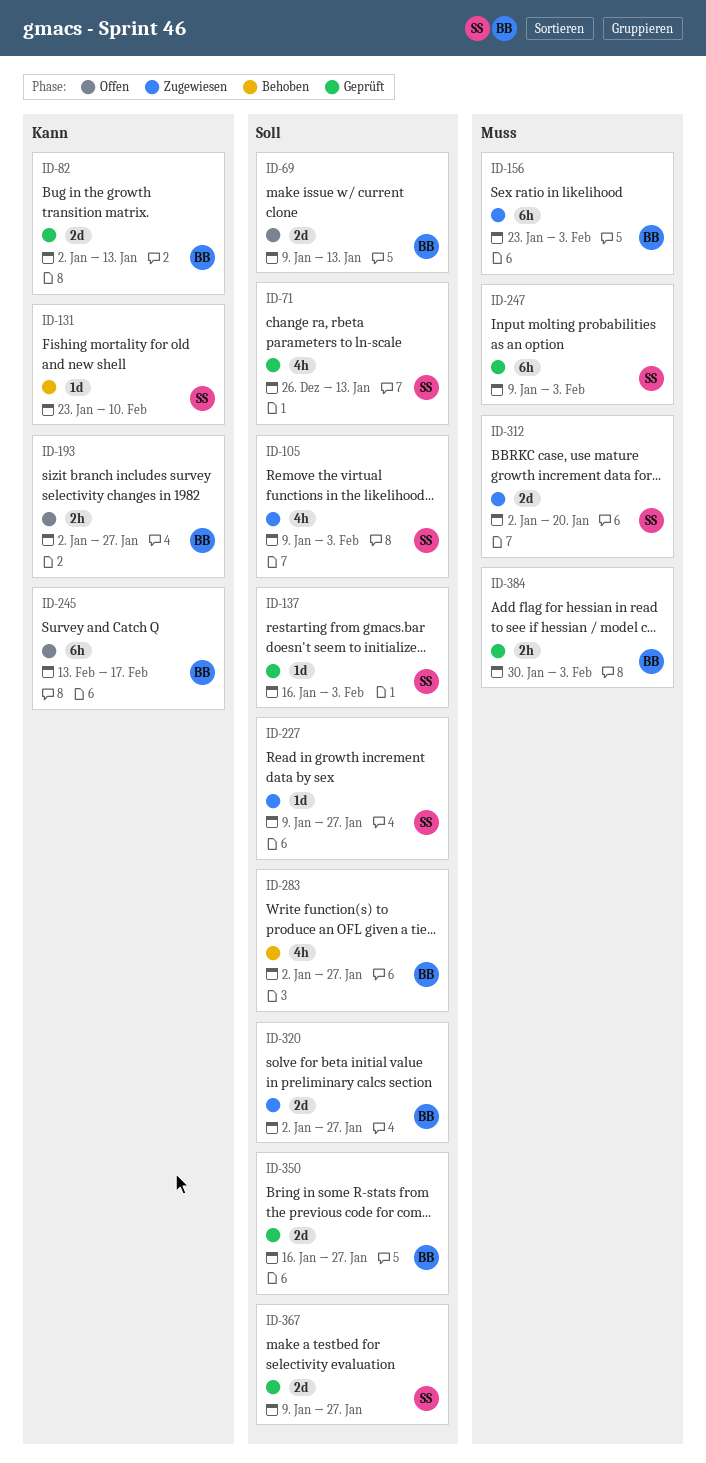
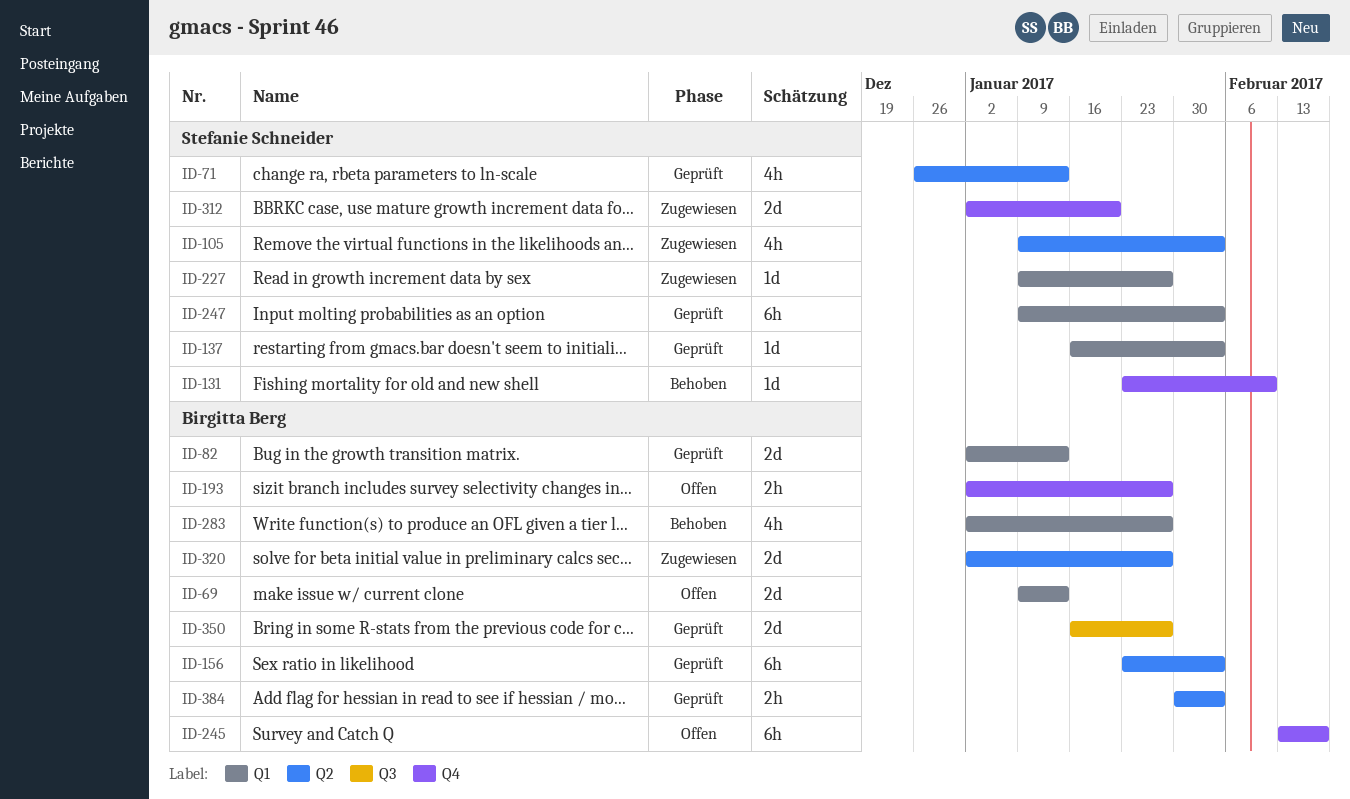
ID-156, status: Zugewiesen -> Geprüft
ID-367: present -> none

